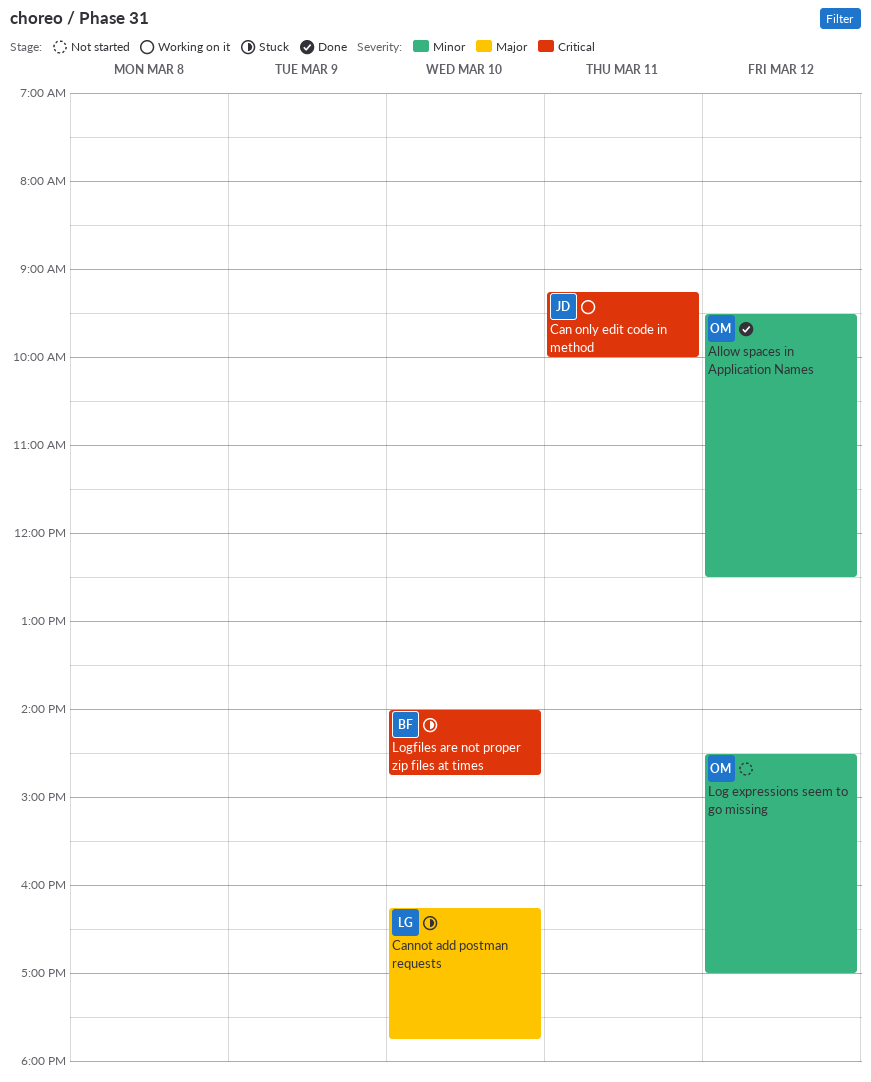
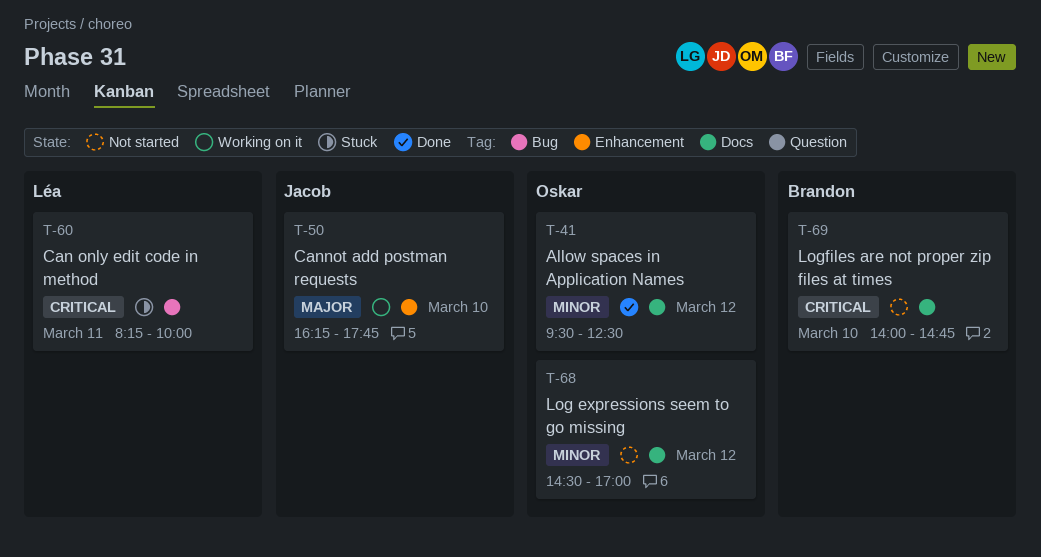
Can only edit code in method, status: Working on it -> Stuck
Can only edit code in method, owner: Jacob -> Léa
Can only edit code in method, begins: 09:15 -> 08:15
Cannot add postman requests, status: Stuck -> Working on it
Cannot add postman requests, owner: Léa -> Jacob
Logfiles are not proper zip files at times, status: Stuck -> Not started

